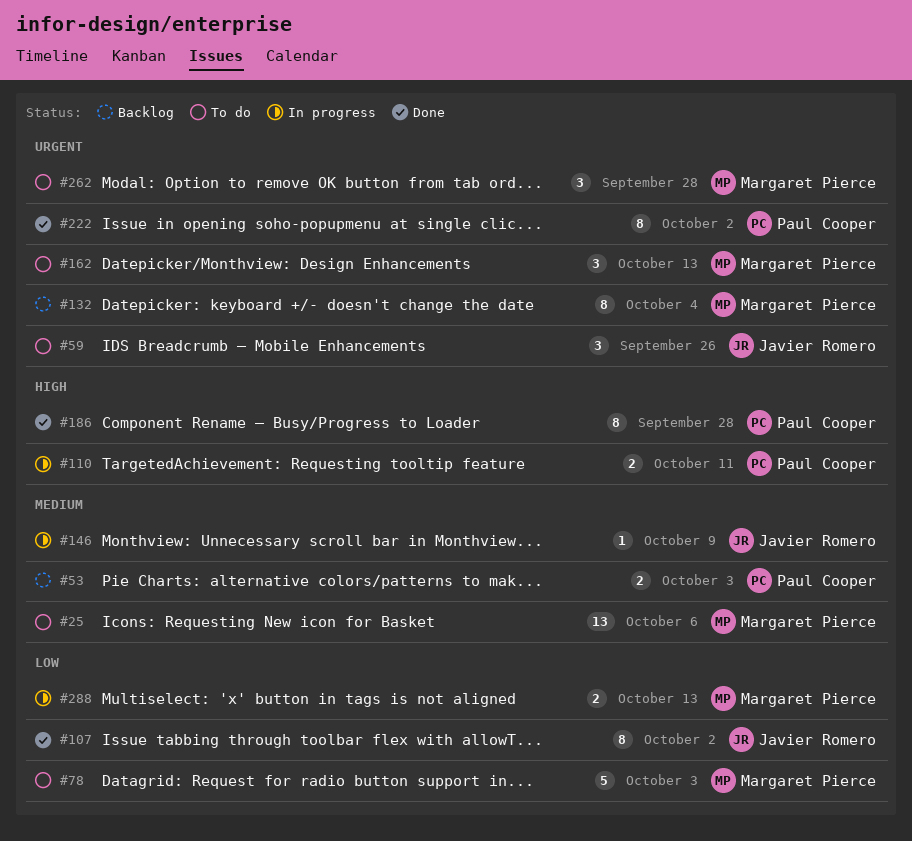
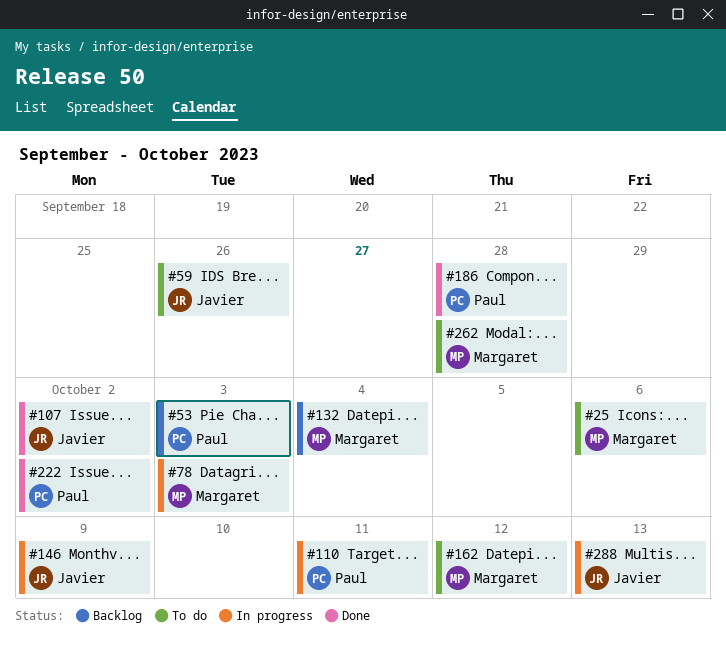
#78, status: To do -> In progress
#162, due: Oct 13 -> Oct 12
#288, owner: Margaret Pierce -> Javier Romero

